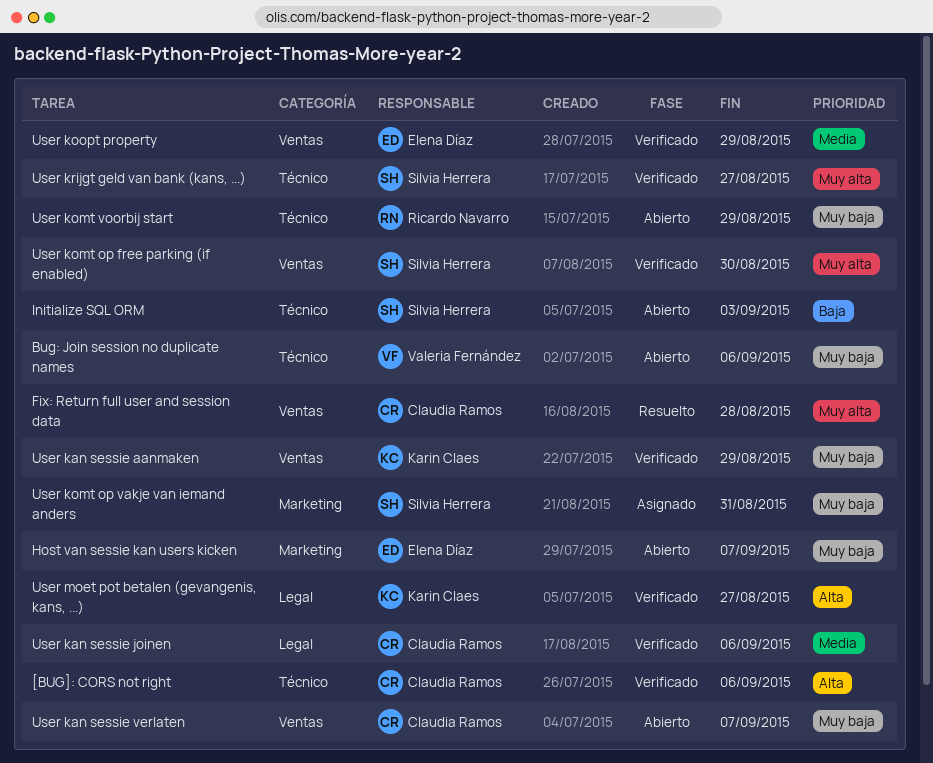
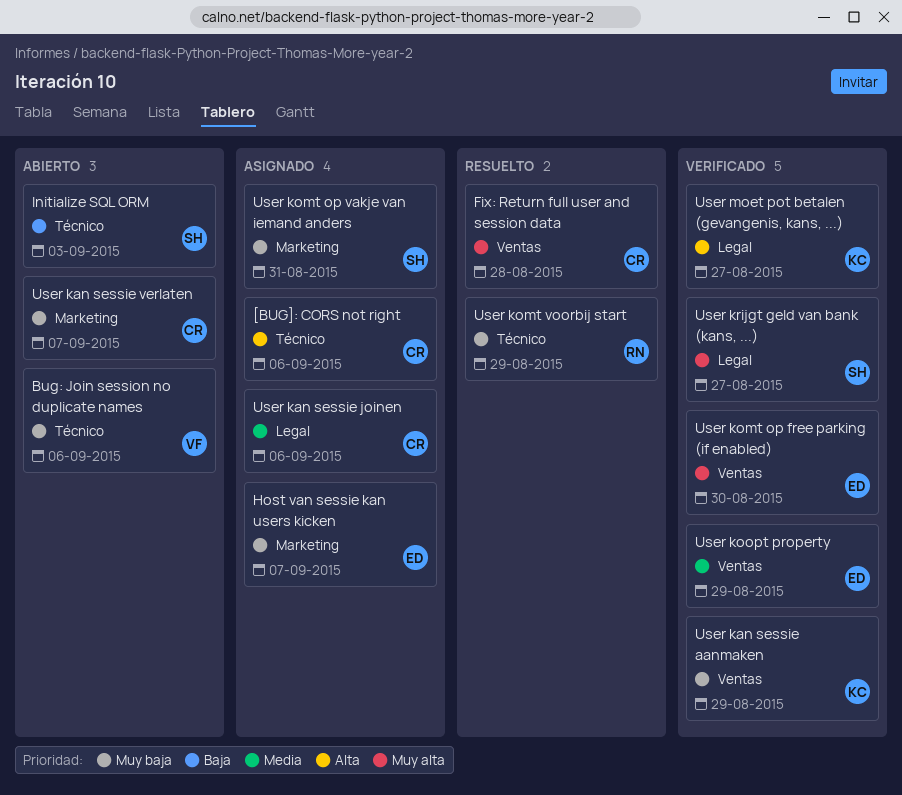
[BUG]: CORS not right, status: Verificado -> Asignado
Host van sessie kan users kicken, status: Abierto -> Asignado
User kan sessie joinen, status: Verificado -> Asignado
User kan sessie verlaten, label: Ventas -> Marketing
User komt op free parking (if enabled), owner: Silvia Herrera -> Elena Díaz
User komt voorbij start, status: Abierto -> Resuelto
User krijgt geld van bank (kans, ...), label: Técnico -> Legal

